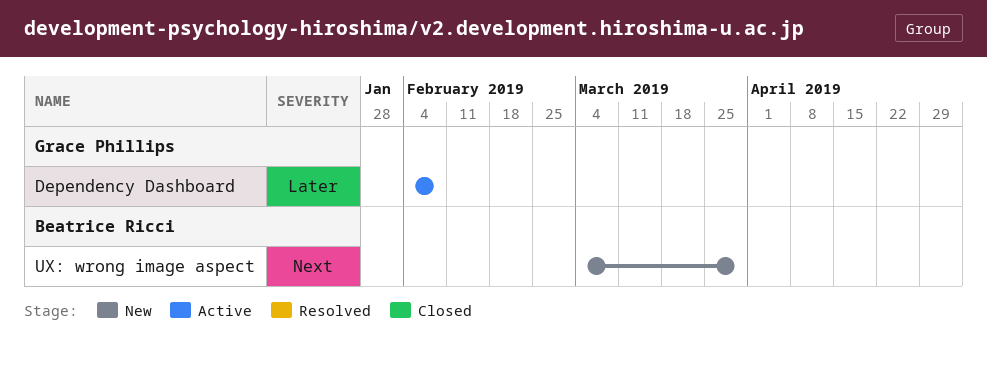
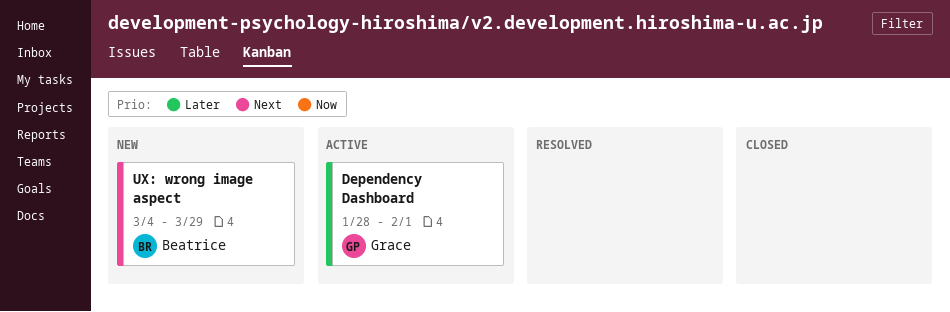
Dependency Dashboard, start: Feb 4 -> Jan 28
Dependency Dashboard, due: Feb 8 -> Feb 1

